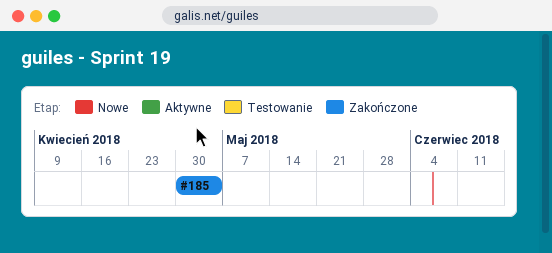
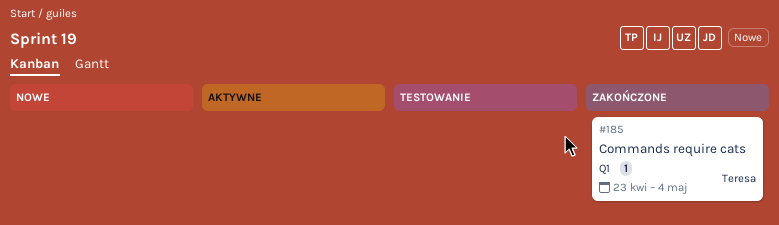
#185, start: Apr 30 -> Apr 23

